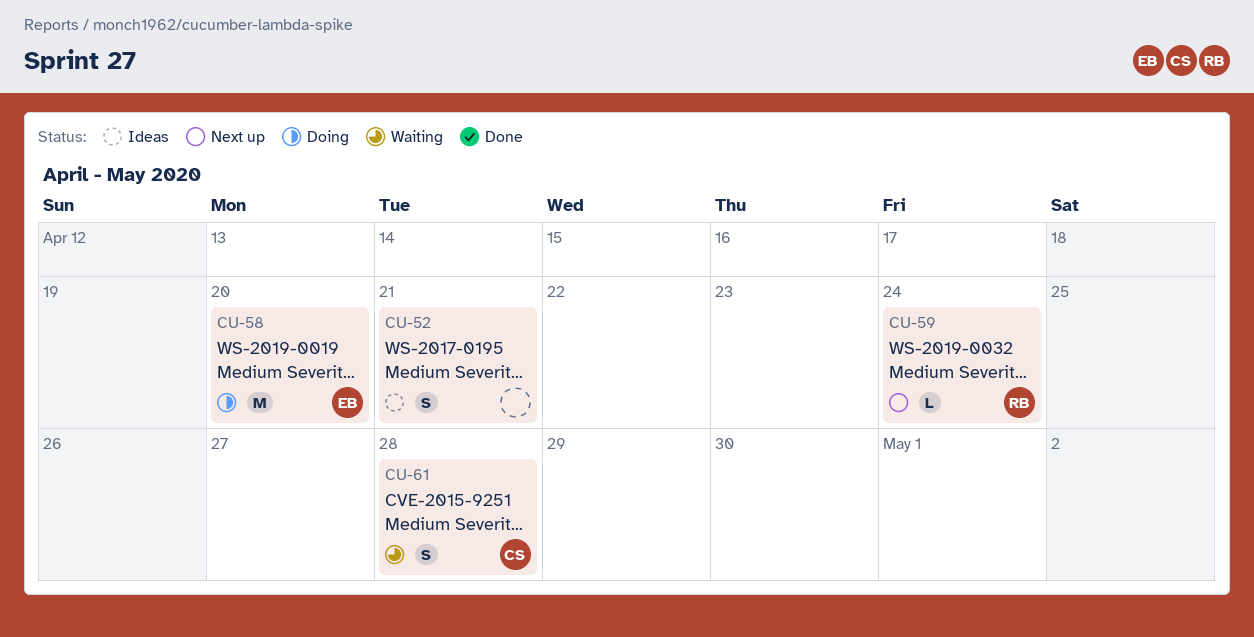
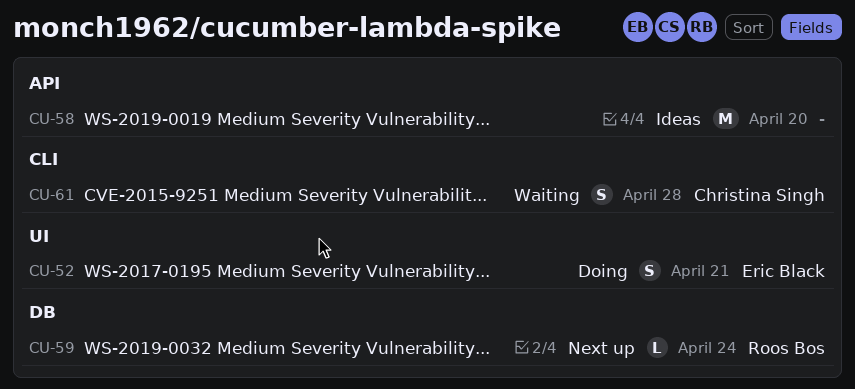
CU-52, status: Ideas -> Doing
CU-52, owner: none -> Eric Black
CU-58, status: Doing -> Ideas
CU-58, owner: Eric Black -> none

